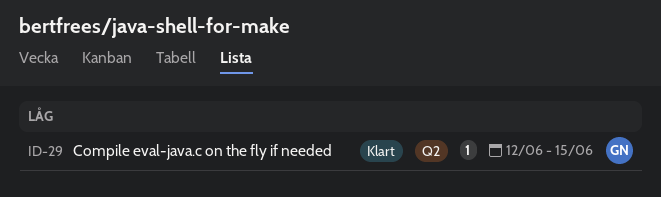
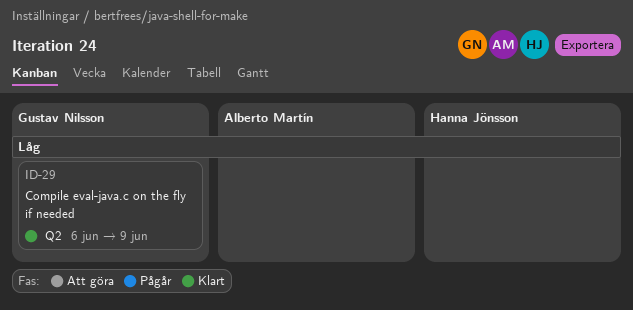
ID-29, start: Jun 12 -> Jun 6
ID-29, due: Jun 15 -> Jun 9

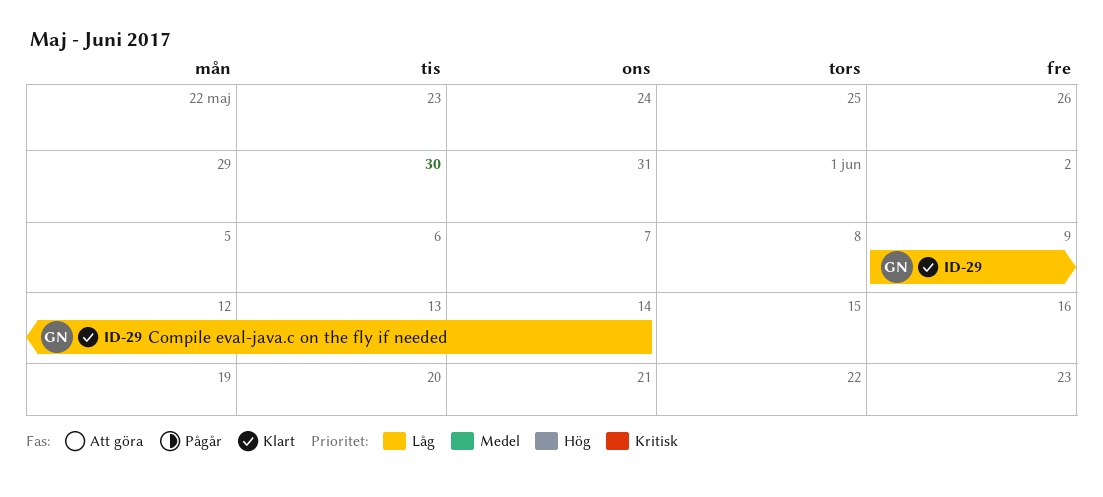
ID-29, start: Jun 6 -> Jun 9
ID-29, due: Jun 9 -> Jun 14

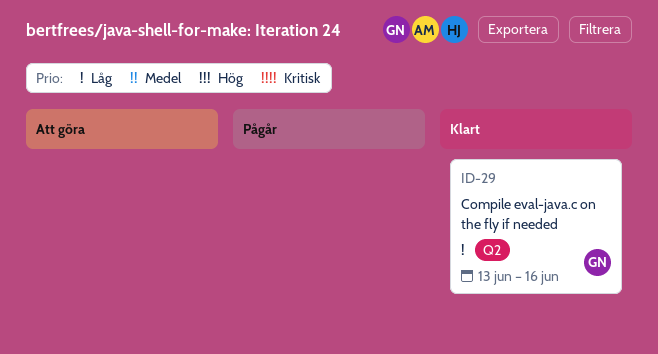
ID-29, start: Jun 9 -> Jun 13
ID-29, due: Jun 14 -> Jun 16

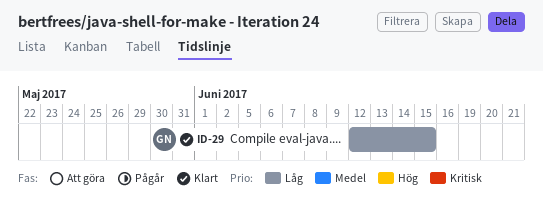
ID-29, start: Jun 13 -> Jun 12
ID-29, due: Jun 16 -> Jun 15

